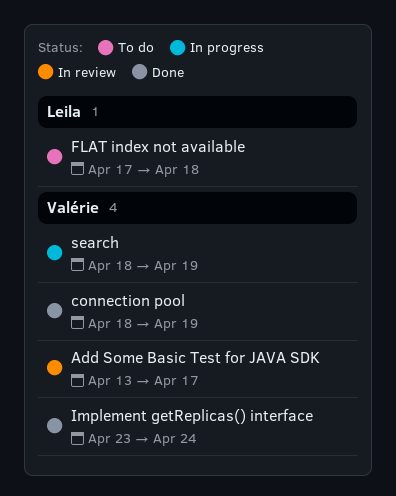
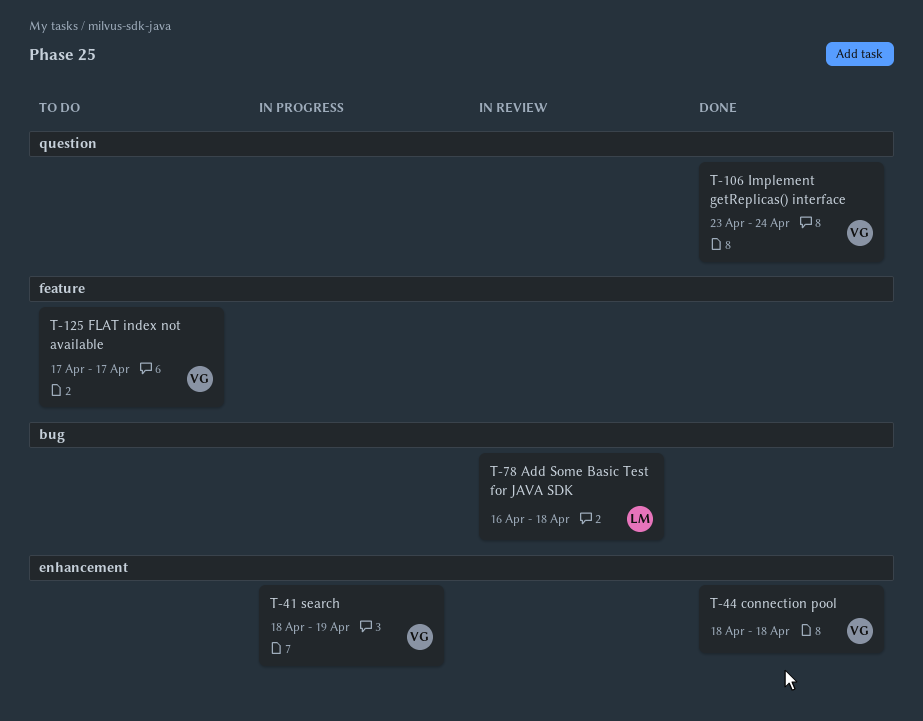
Add Some Basic Test for JAVA SDK, owner: Valérie -> Leila
Add Some Basic Test for JAVA SDK, start: Apr 13 -> Apr 16
Add Some Basic Test for JAVA SDK, due: Apr 17 -> Apr 18
connection pool, due: Apr 19 -> Apr 18
FLAT index not available, owner: Leila -> Valérie
FLAT index not available, due: Apr 18 -> Apr 17

